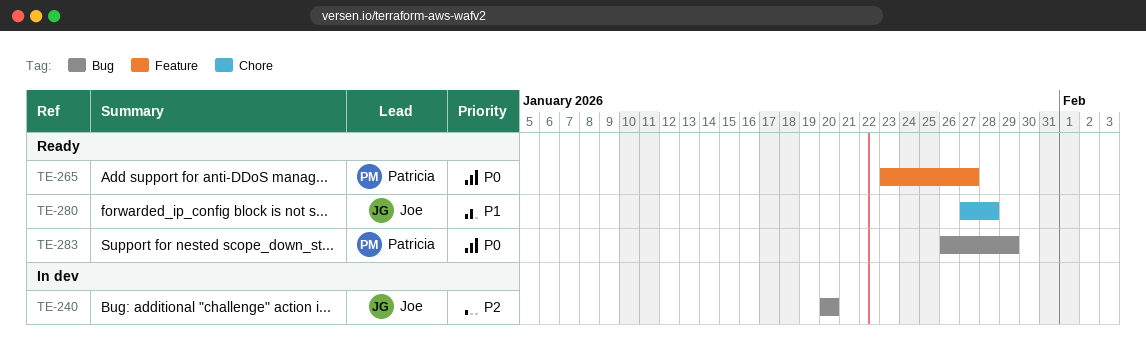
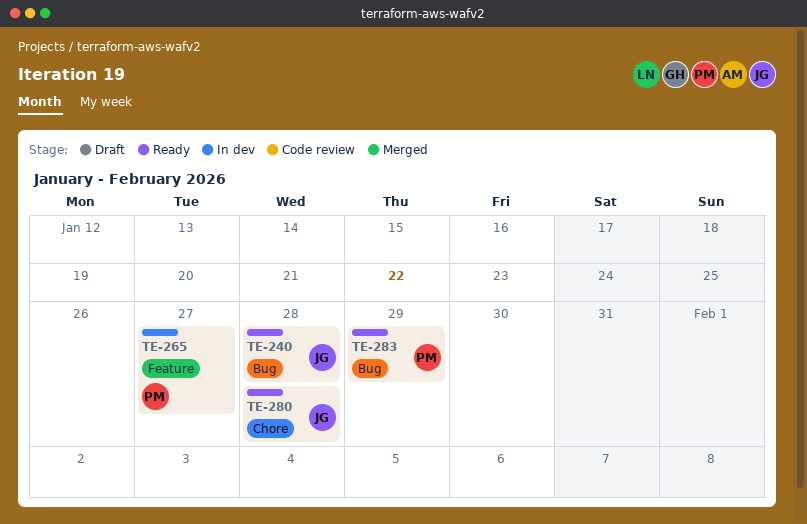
TE-240, status: In dev -> Ready
TE-240, due: Jan 20 -> Jan 28
TE-265, status: Ready -> In dev

